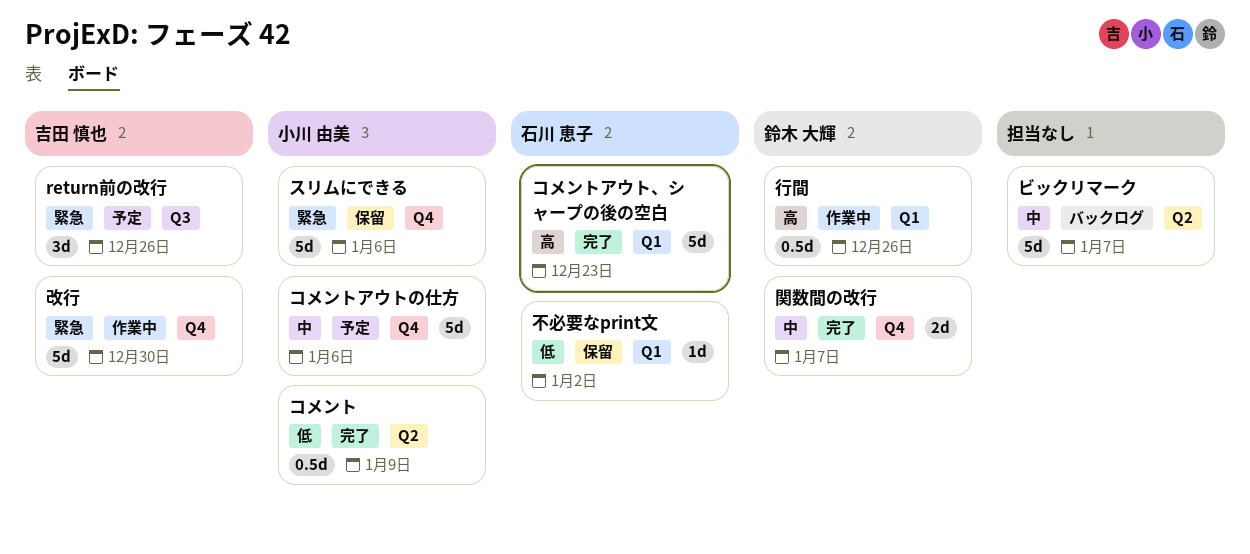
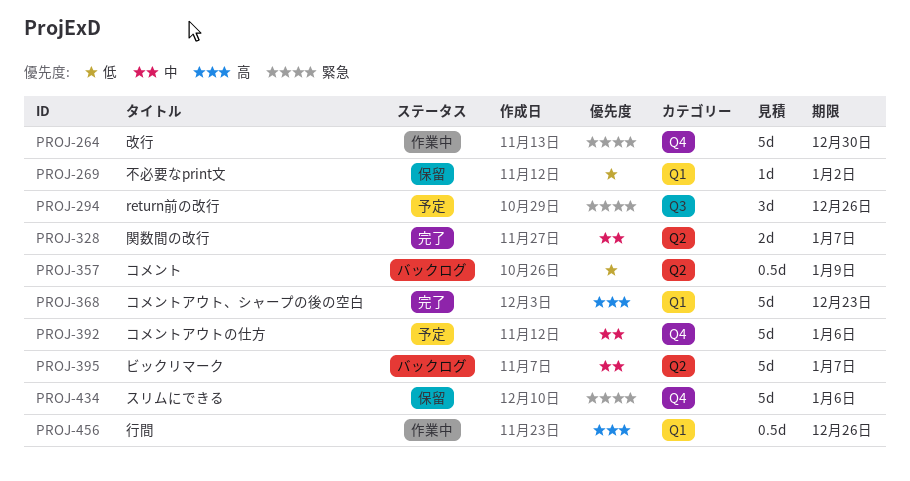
コメント, status: 完了 -> バックログ
関数間の改行, label: Q4 -> Q2

